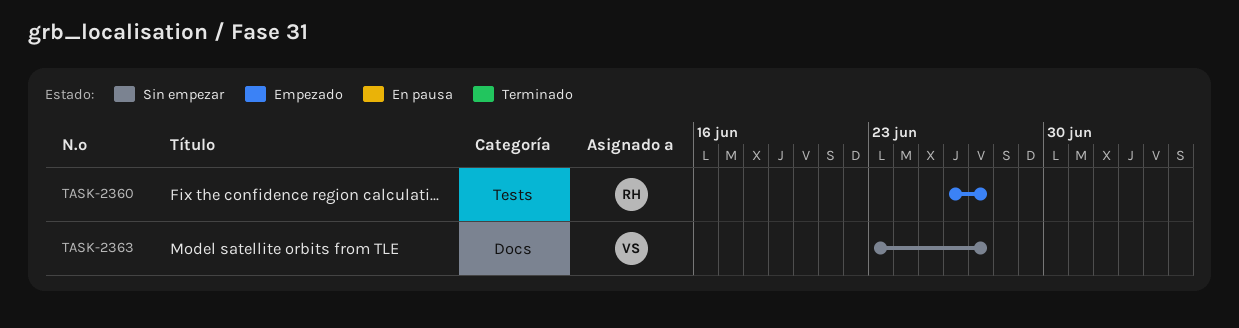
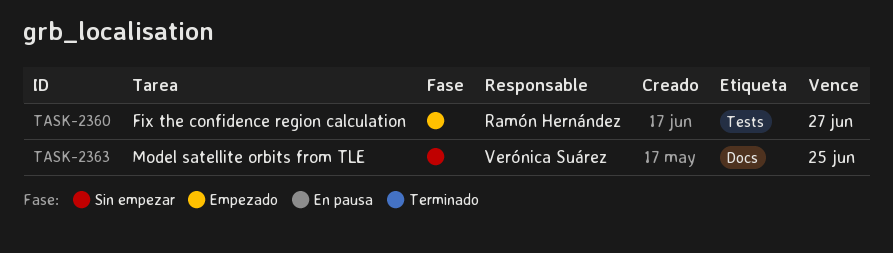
TASK-2363, due: Jun 27 -> Jun 25

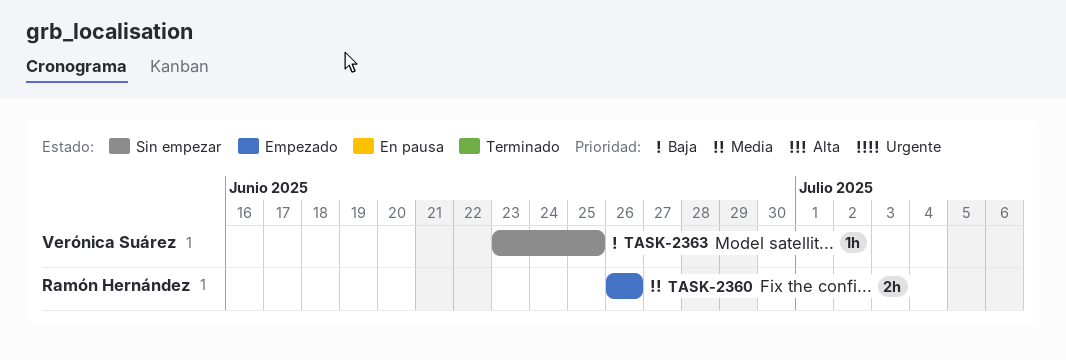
TASK-2360, due: Jun 27 -> Jun 26

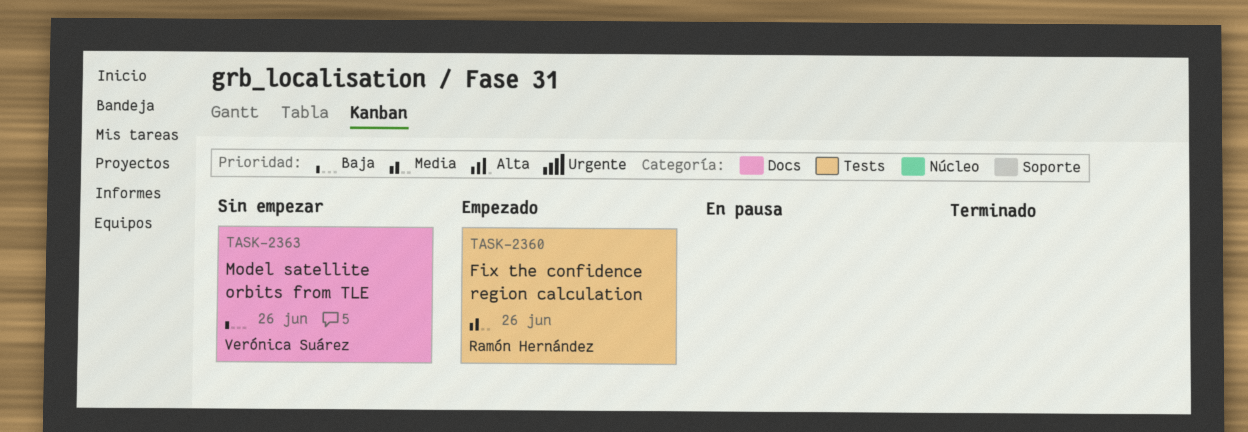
TASK-2363, due: Jun 25 -> Jun 26

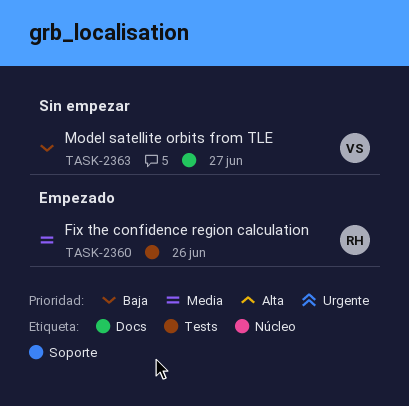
TASK-2363, due: Jun 26 -> Jun 27

